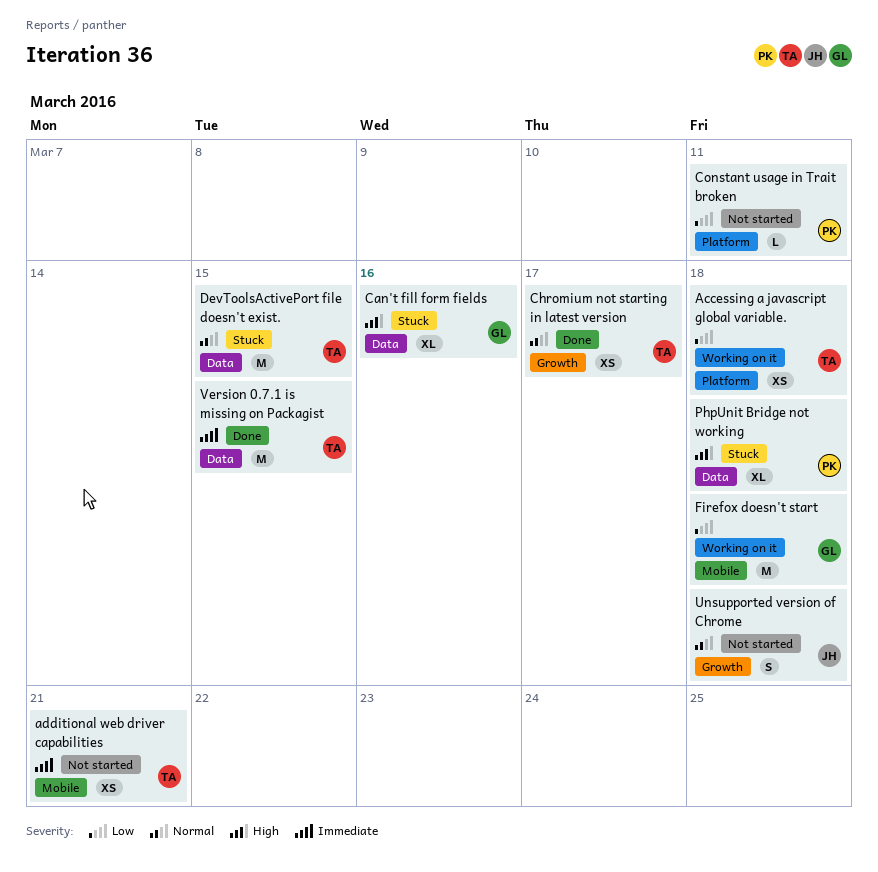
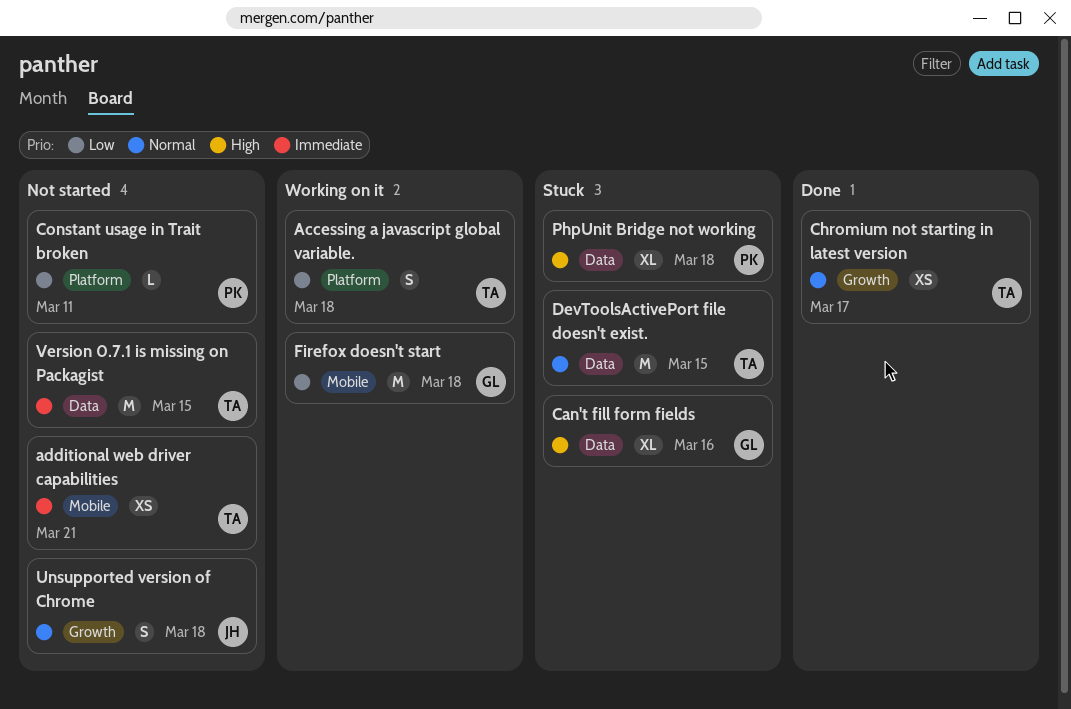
Accessing a javascript global variable., estimate: XS -> S
Version 0.7.1 is missing on Packagist, status: Done -> Not started

